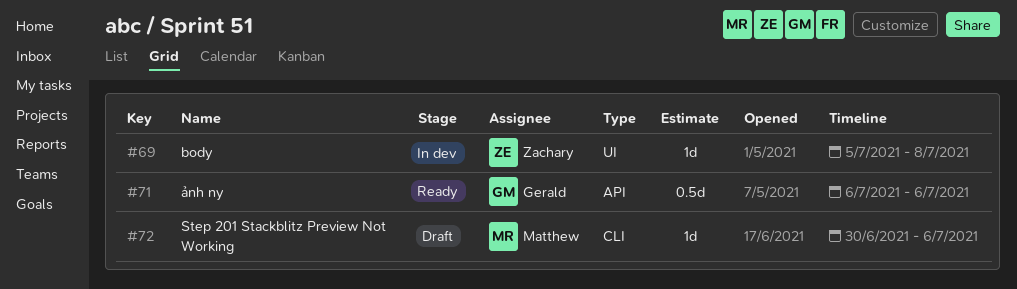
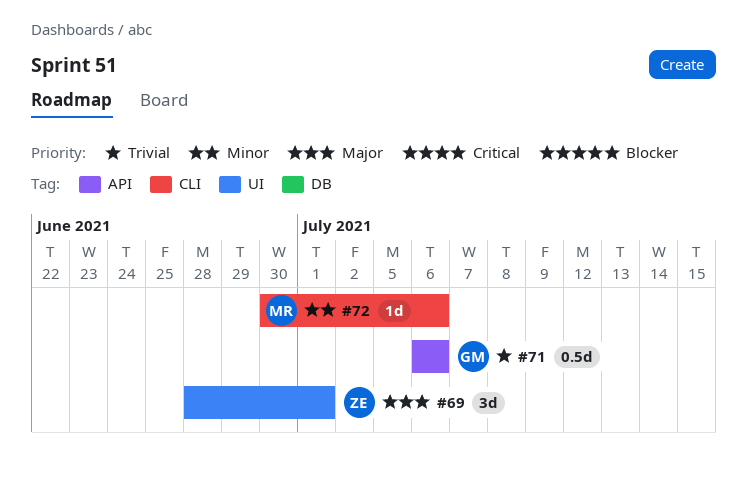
#69, estimate: 1d -> 3d
#69, start: Jul 5 -> Jun 28
#69, due: Jul 8 -> Jul 1

